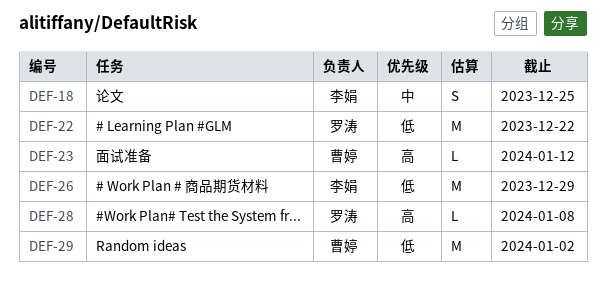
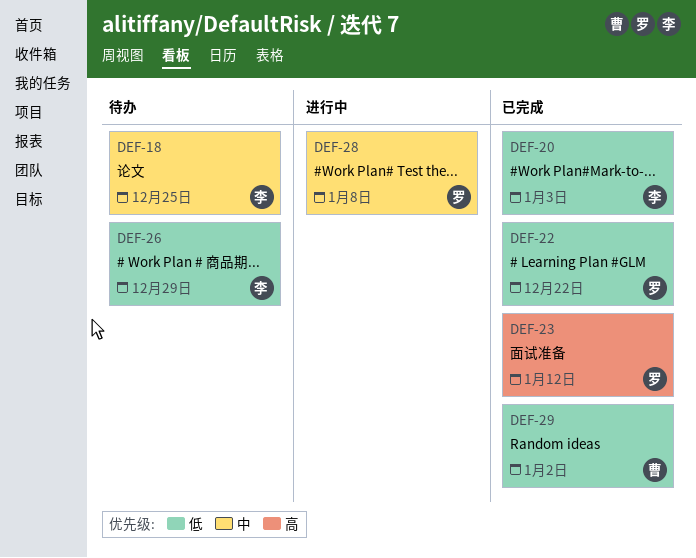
DEF-20: none -> present
DEF-23, owner: 曹婷 -> 罗涛
DEF-28, priority: 高 -> 中

